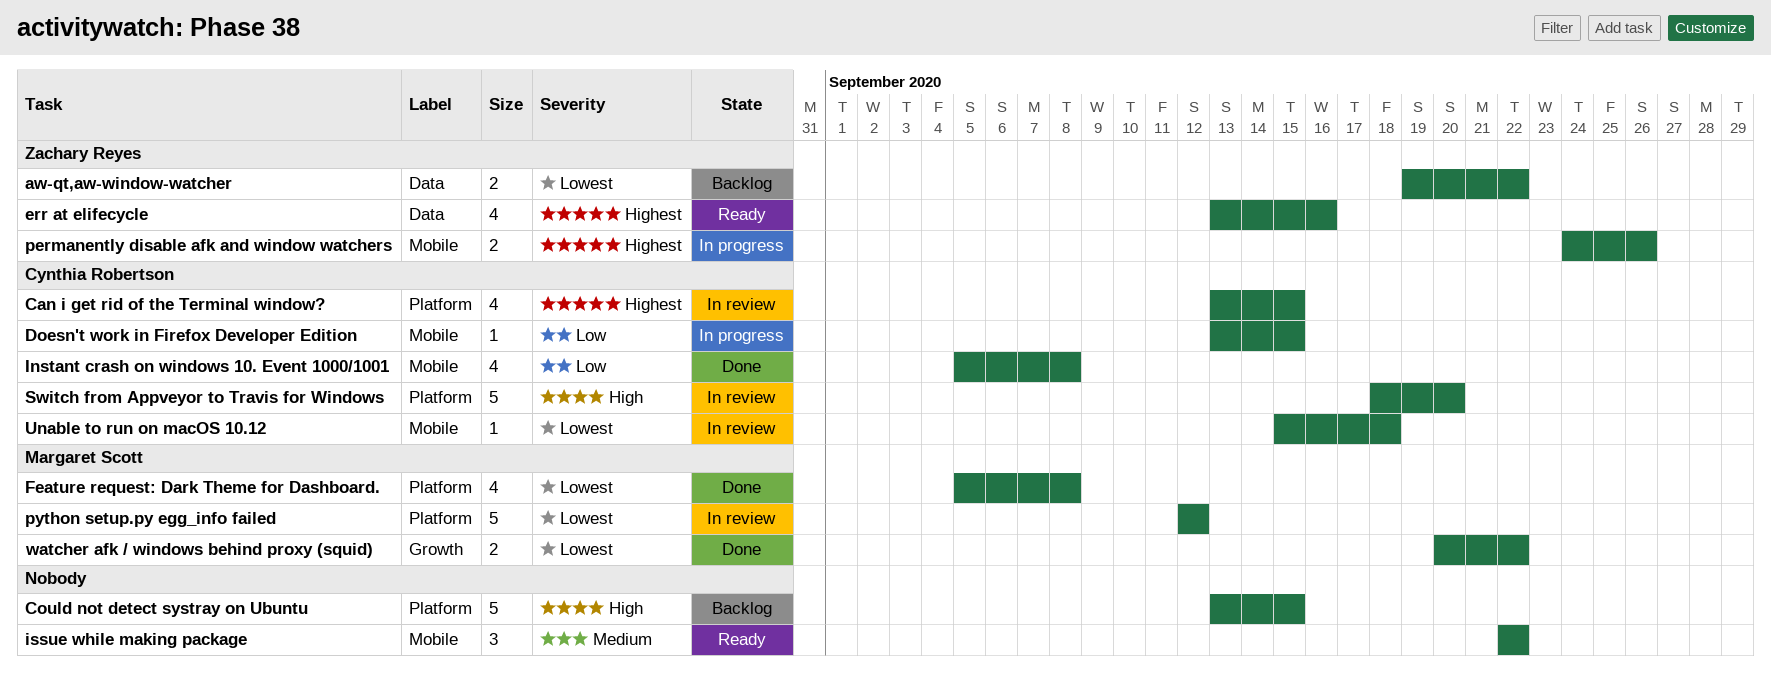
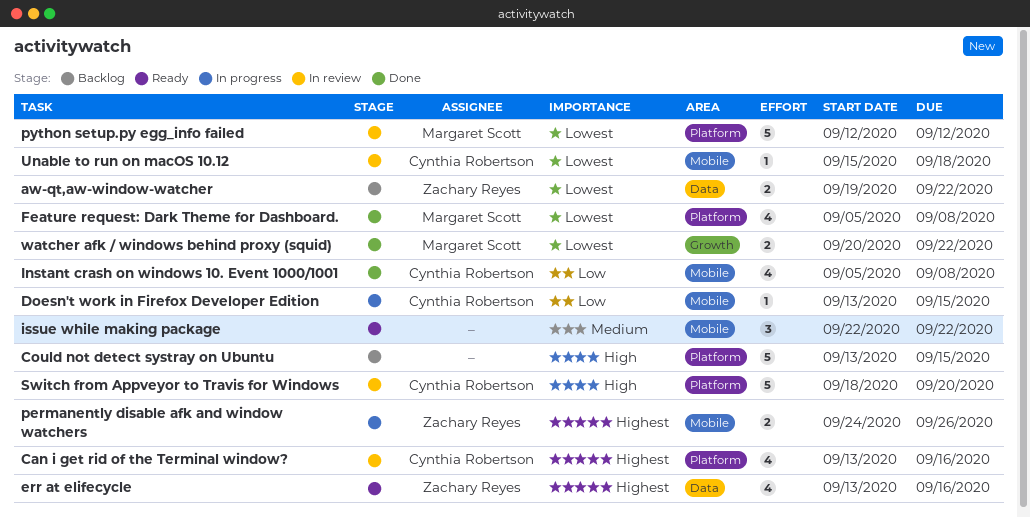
Can i get rid of the Terminal window?, due: Sep 15 -> Sep 16

